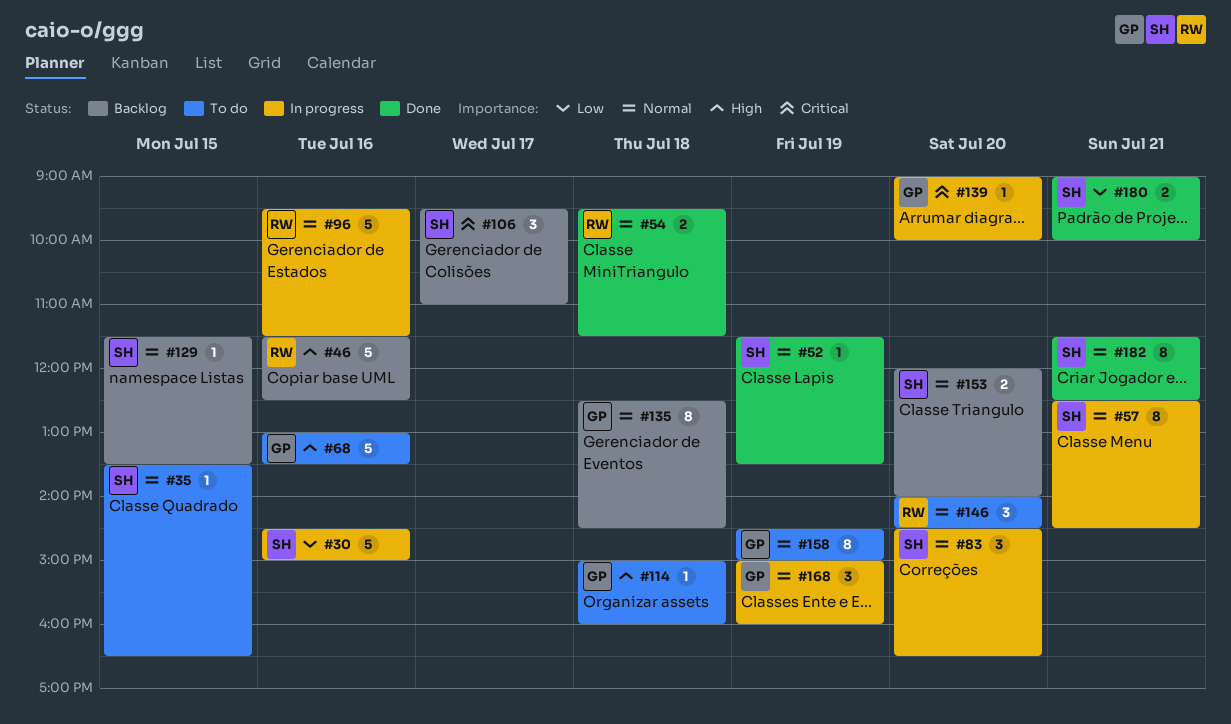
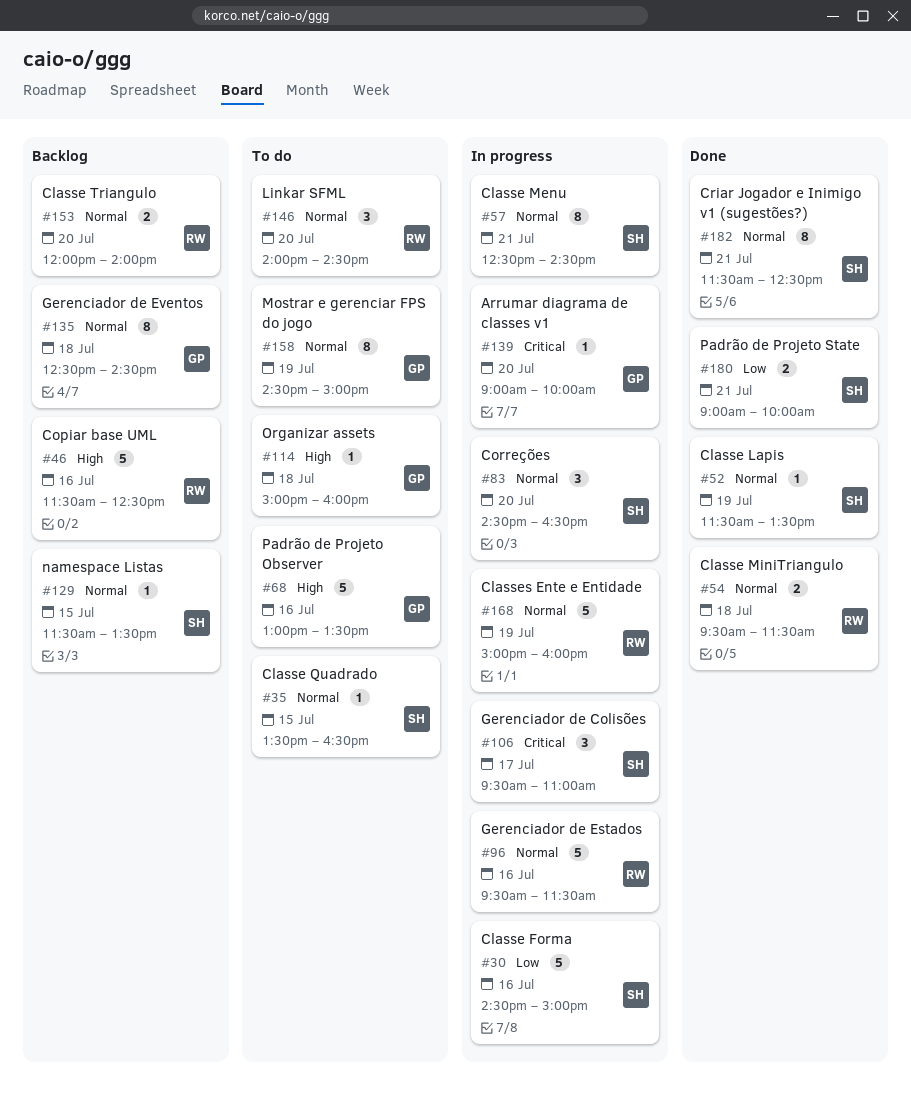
#106, status: Backlog -> In progress
#153, owner: SH -> RW
#168, owner: GP -> RW
#168, estimate: 3 -> 5

